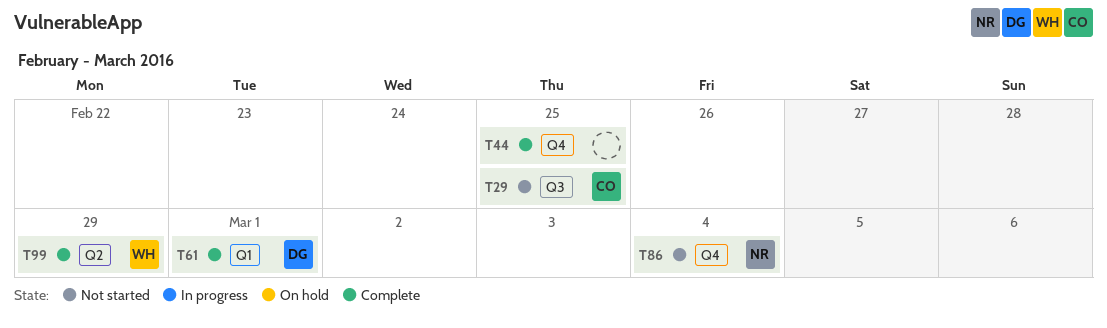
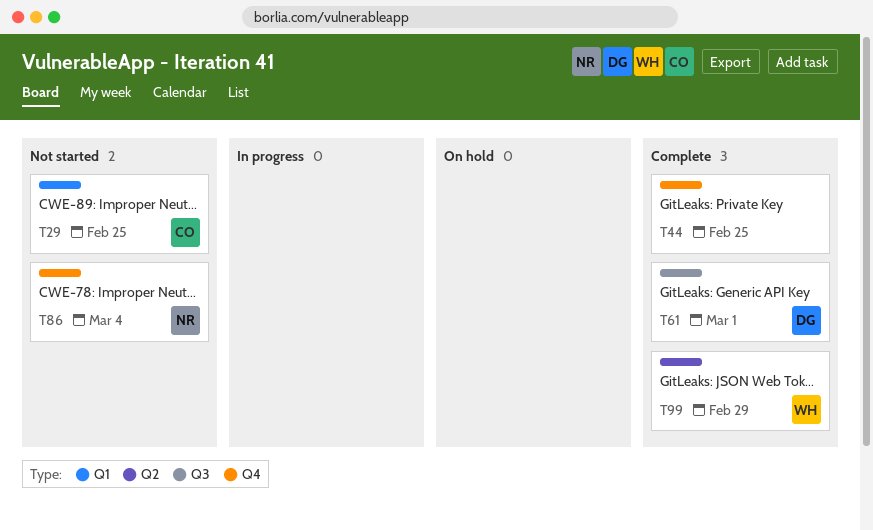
T29, label: Q3 -> Q1
T61, label: Q1 -> Q3

